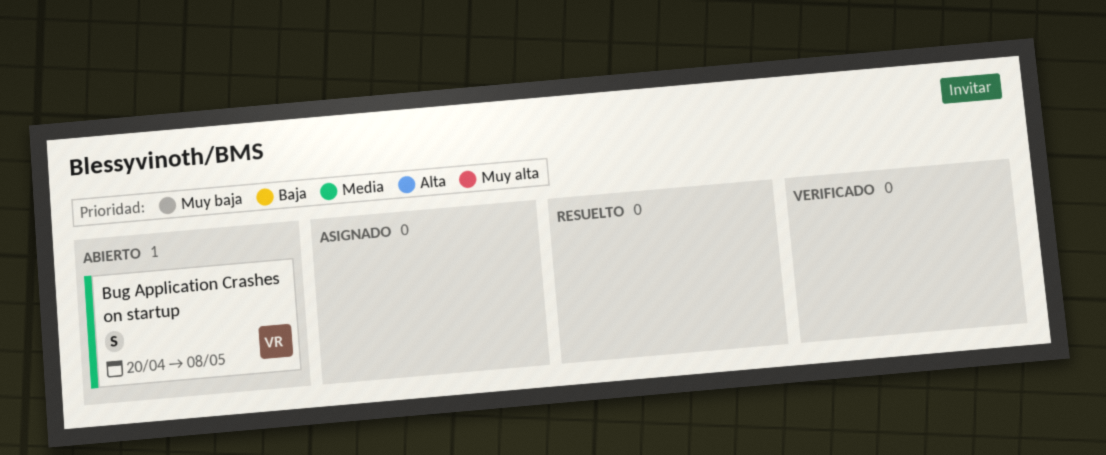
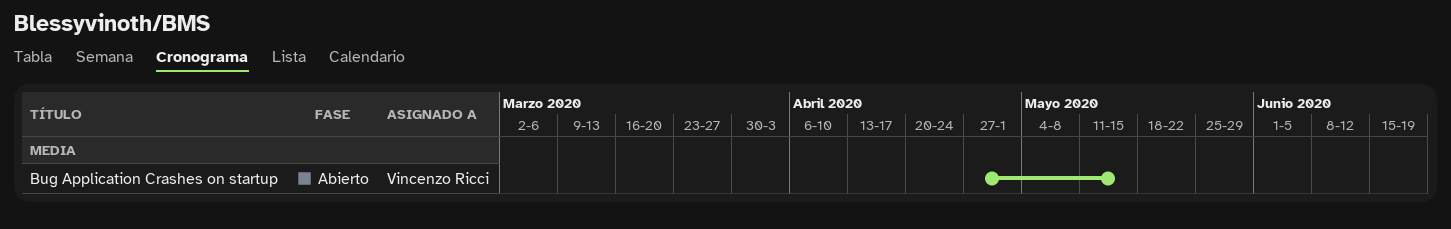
Bug Application Crashes on startup, start: Apr 20 -> Apr 27
Bug Application Crashes on startup, due: May 8 -> May 15

